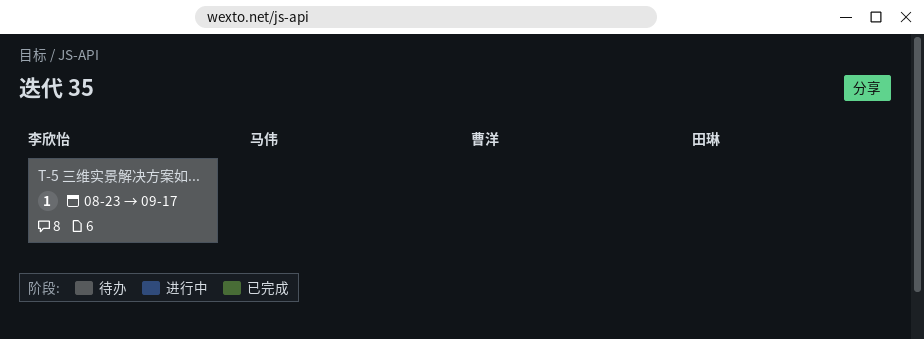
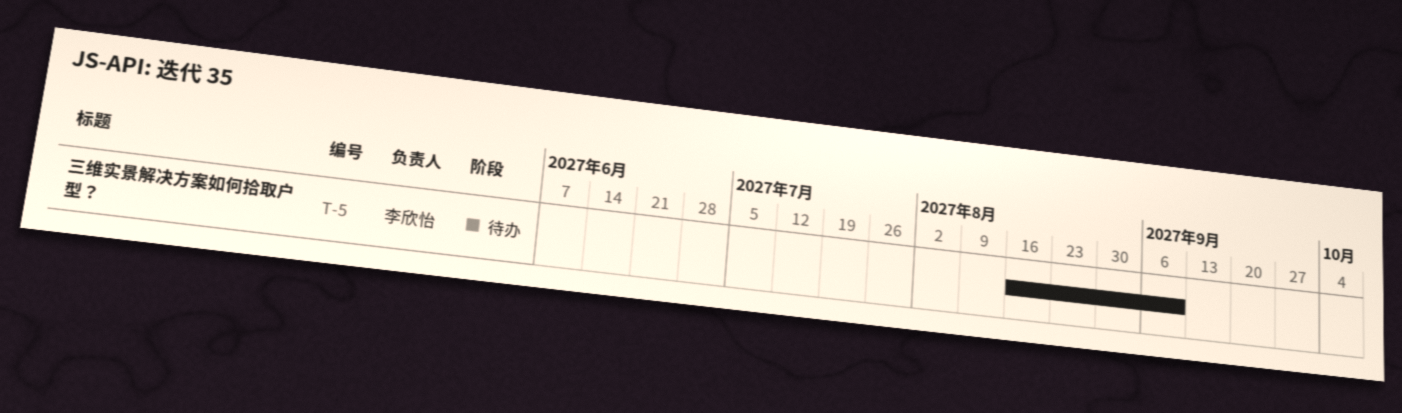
T-5, start: Aug 23 -> Aug 16
T-5, due: Sep 17 -> Sep 10

